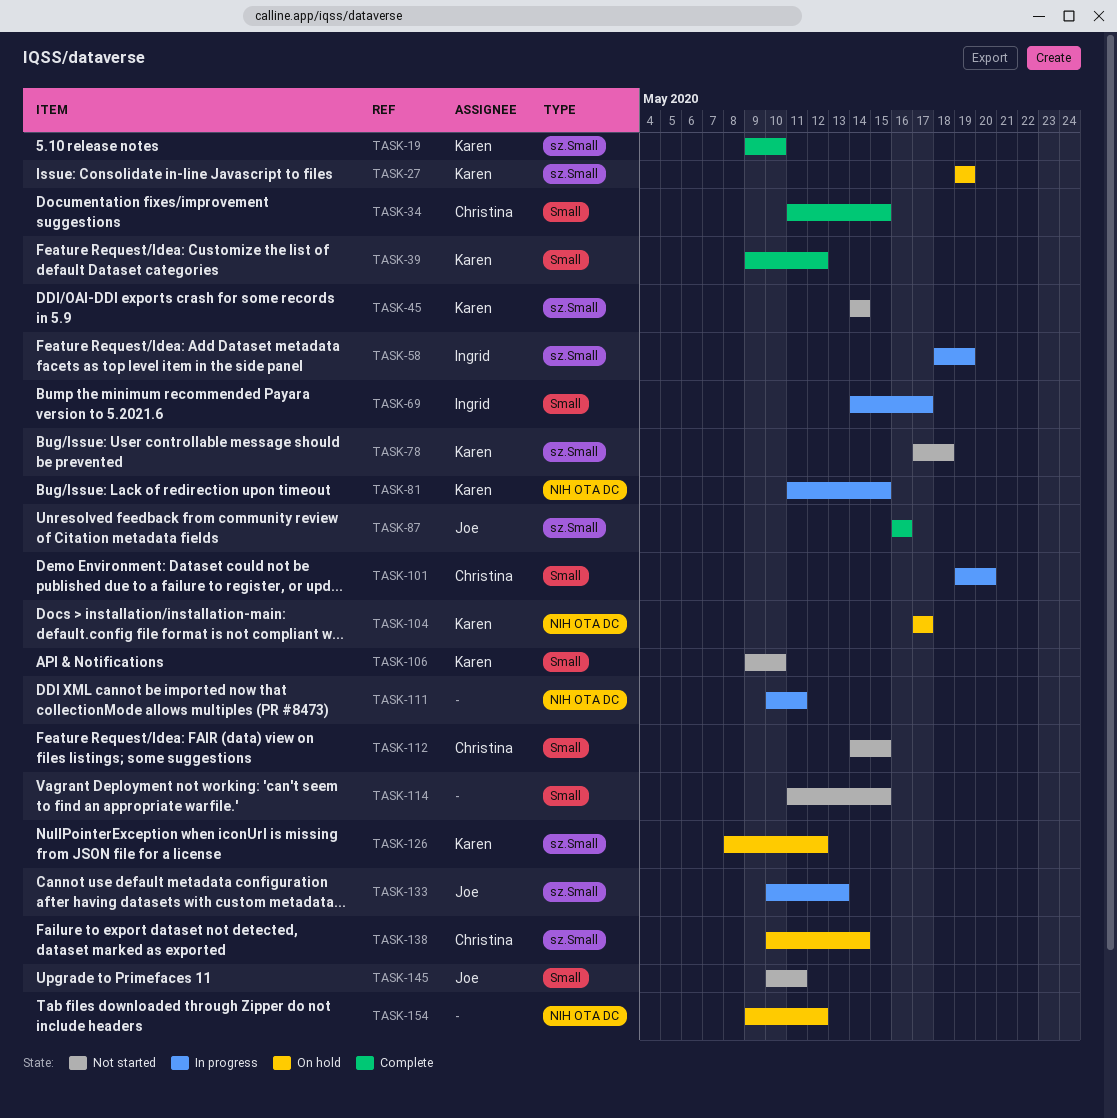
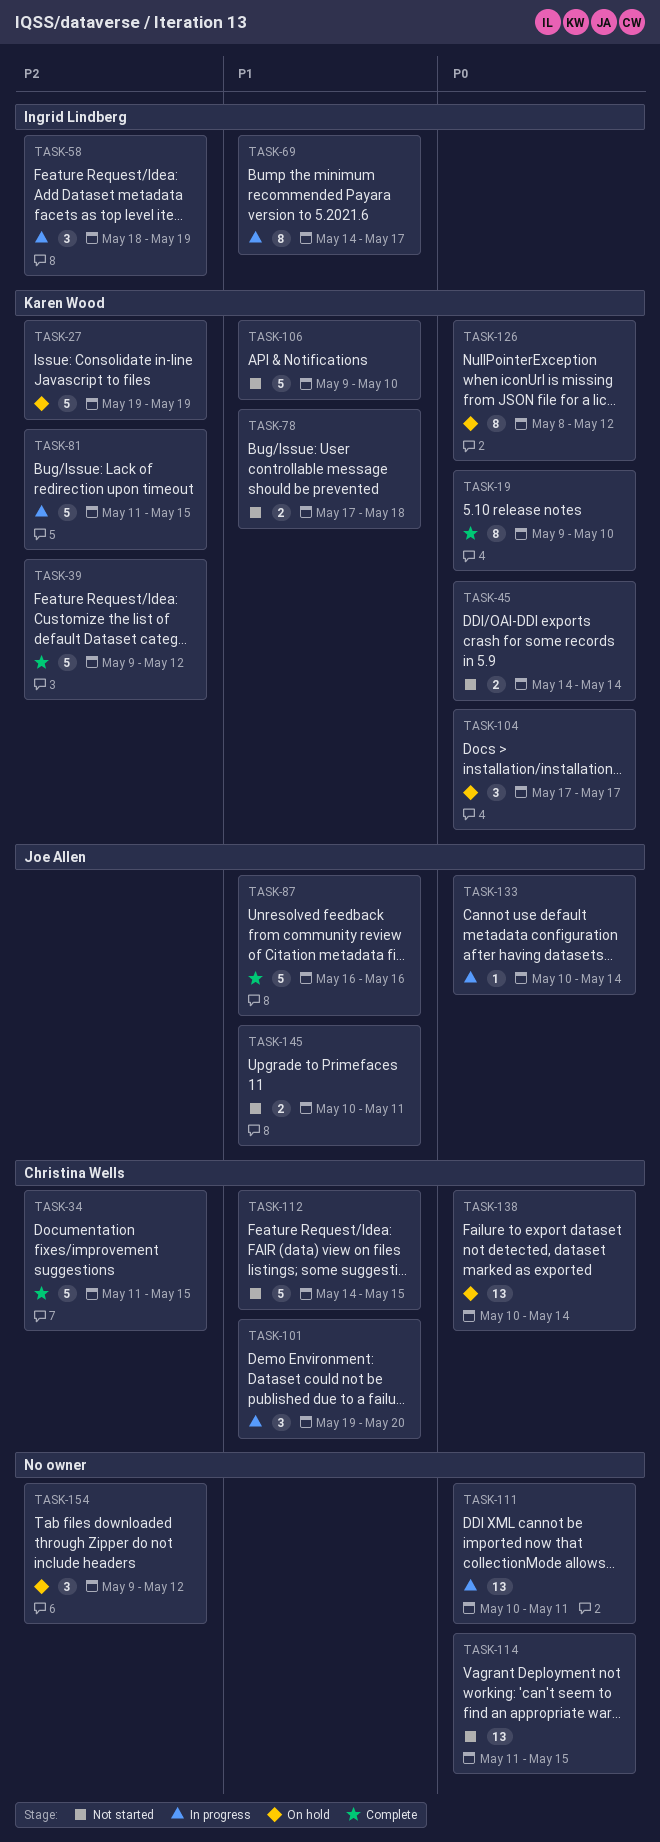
TASK-133, due: May 13 -> May 14

